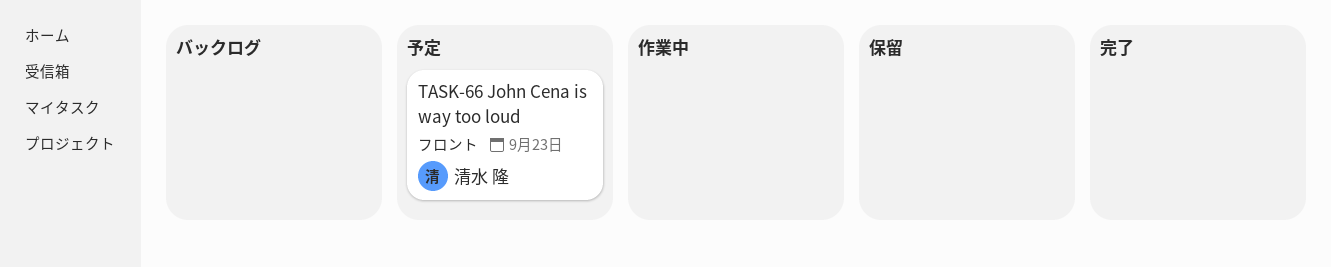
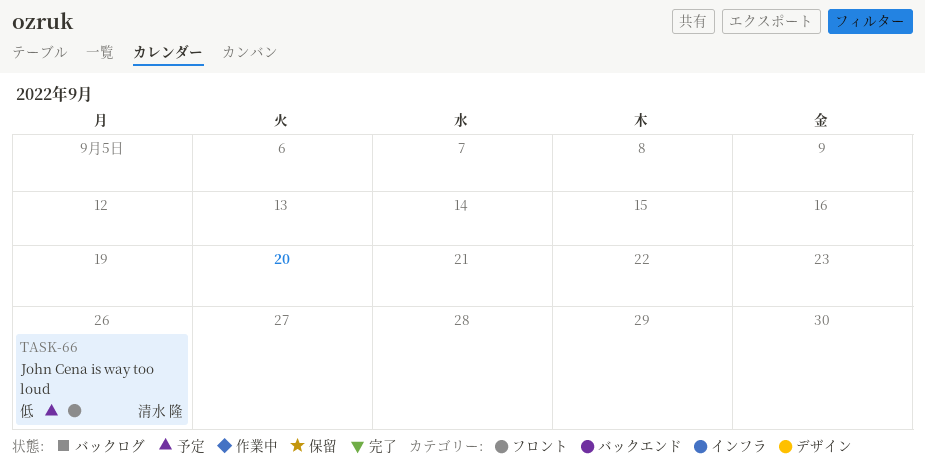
TASK-66, due: Sep 23 -> Sep 26

